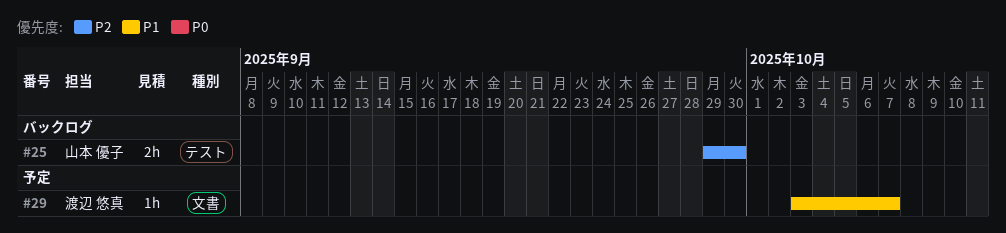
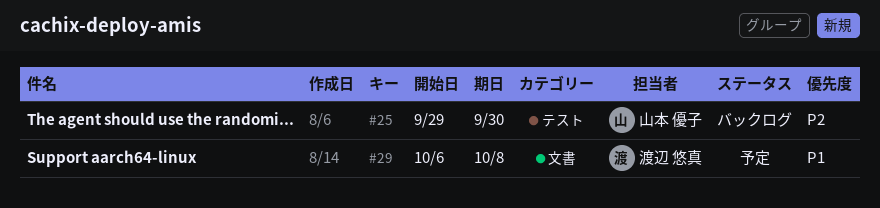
#29, start: Oct 3 -> Oct 6
#29, due: Oct 7 -> Oct 8

